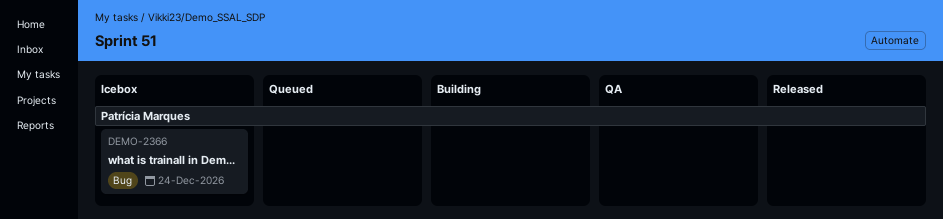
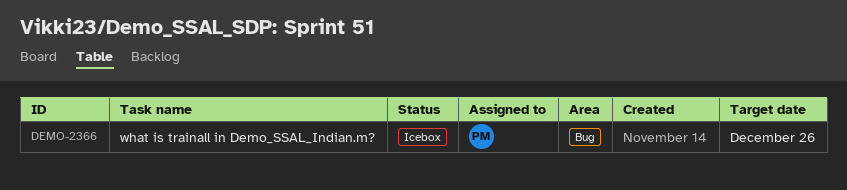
DEMO-2366, due: Dec 24 -> Dec 26

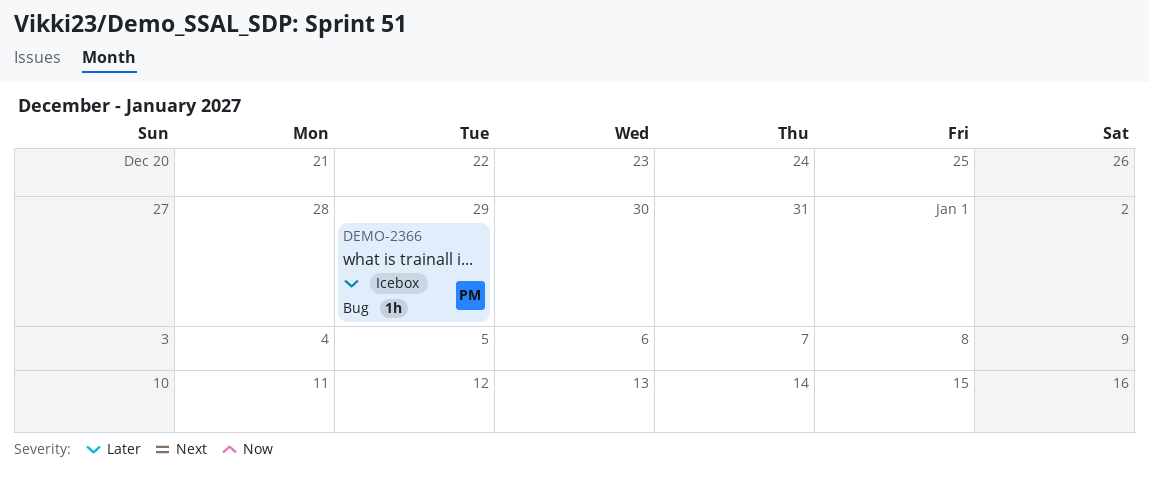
DEMO-2366, due: Dec 26 -> Dec 29

